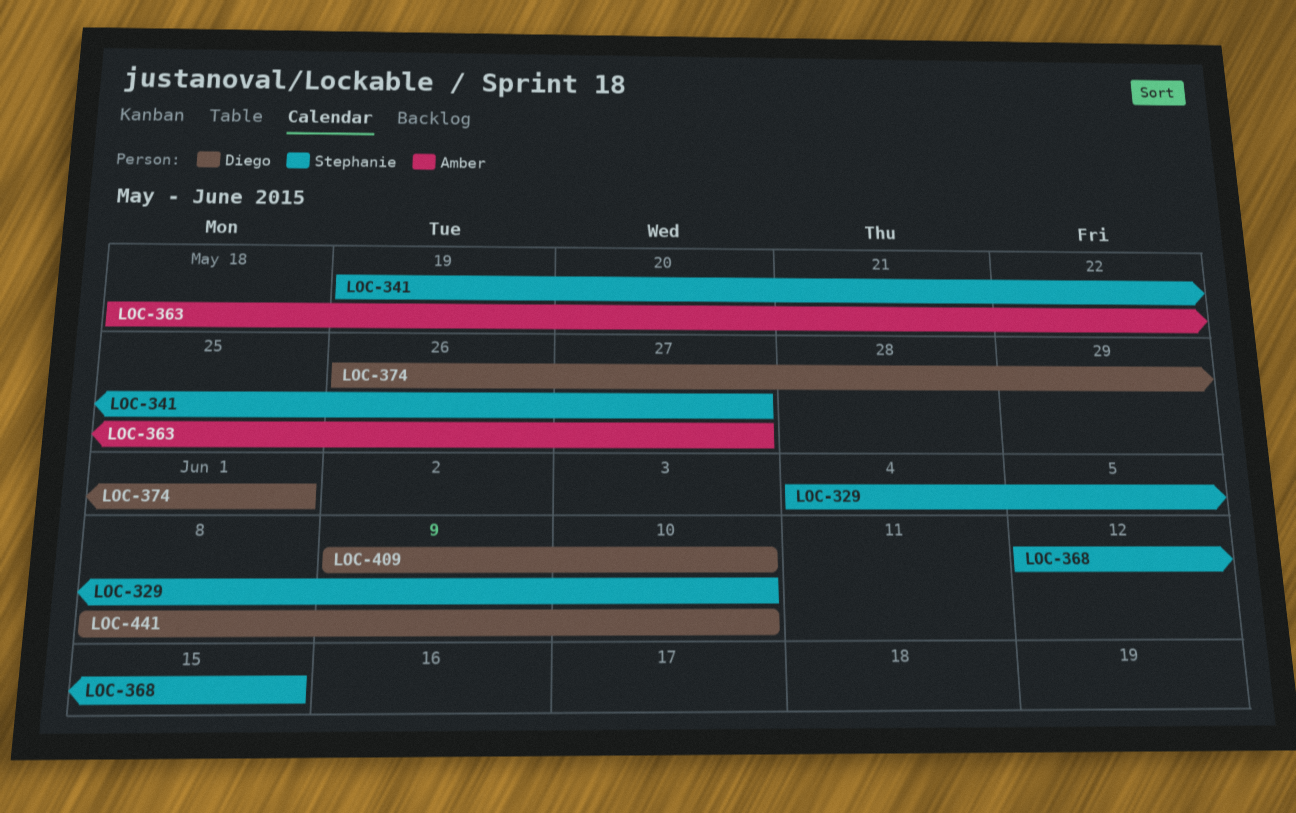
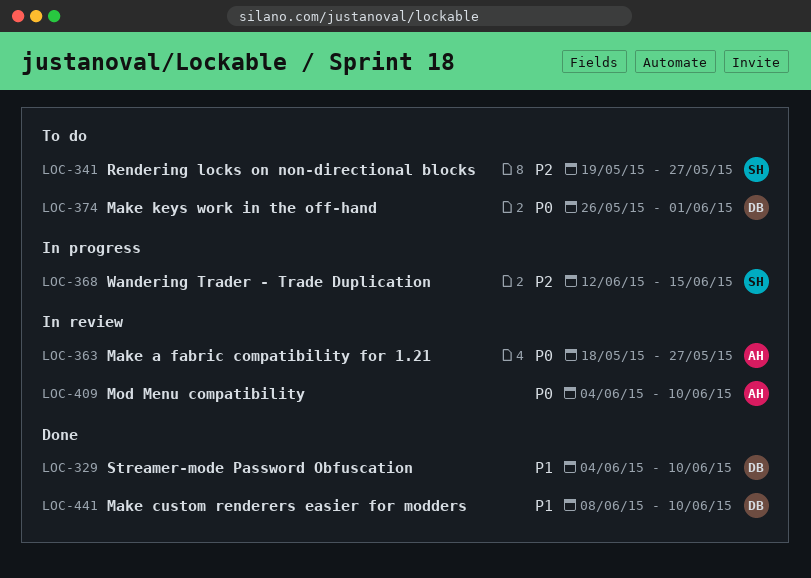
LOC-329, owner: Stephanie -> Diego
LOC-409, owner: Diego -> Amber
LOC-409, start: Jun 9 -> Jun 4

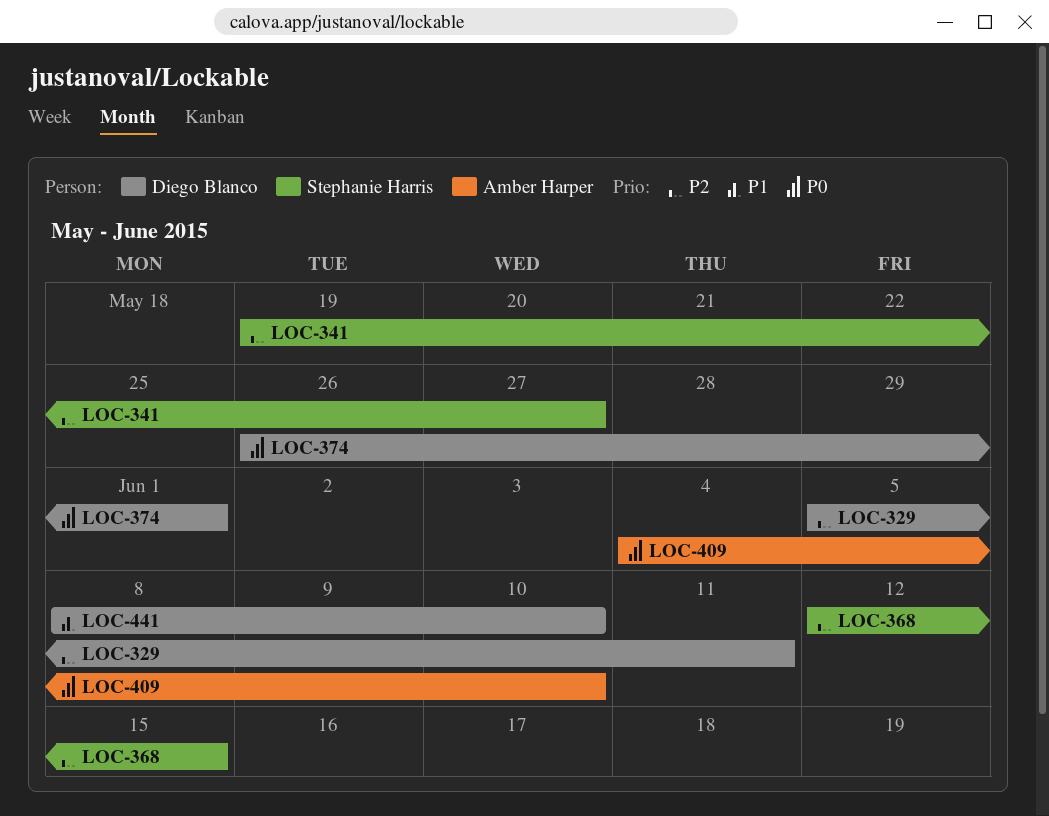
LOC-329, priority: P1 -> P2
LOC-329, start: Jun 4 -> Jun 5
LOC-329, due: Jun 10 -> Jun 11
LOC-363: present -> none

